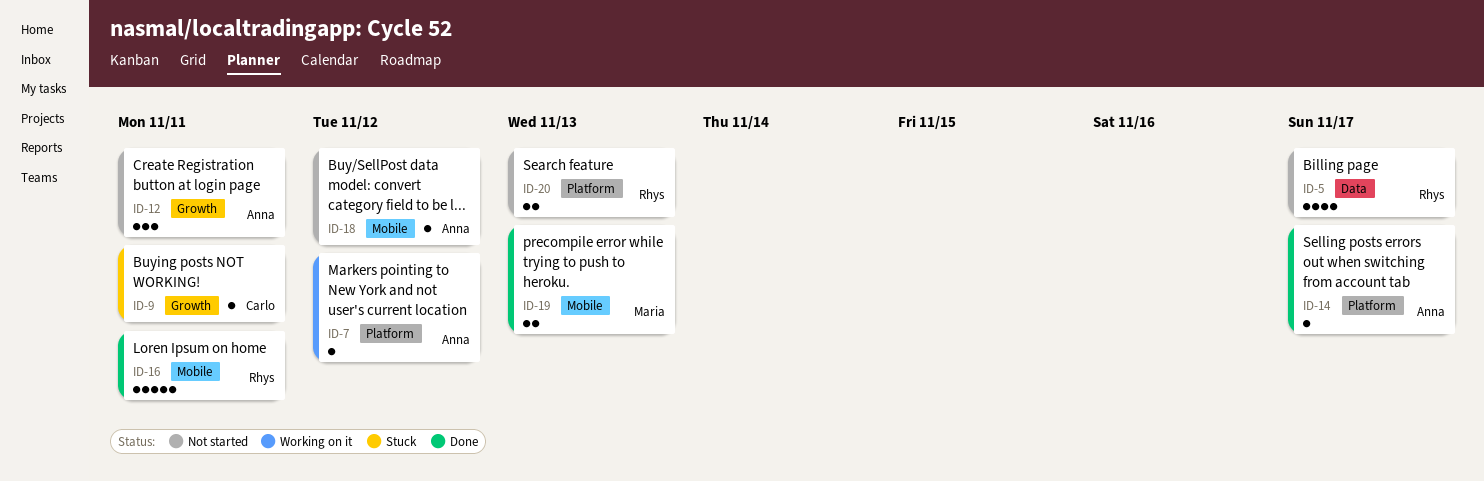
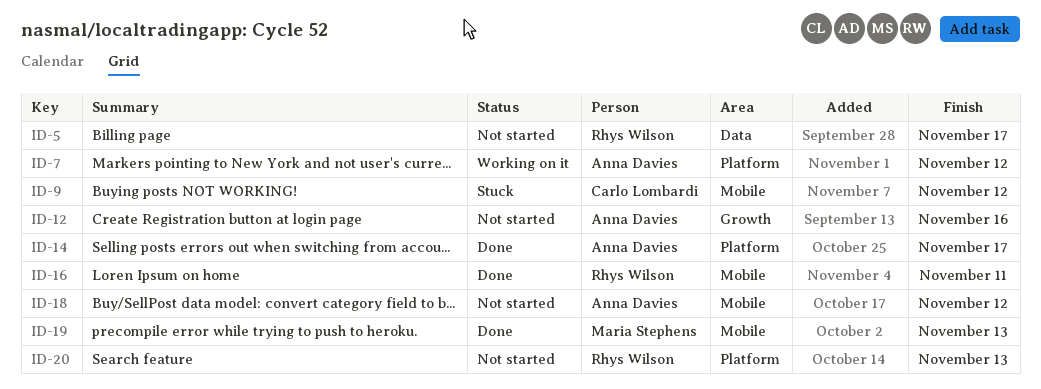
ID-9, label: Growth -> Mobile
ID-9, due: Nov 11 -> Nov 12
ID-12, due: Nov 11 -> Nov 16

